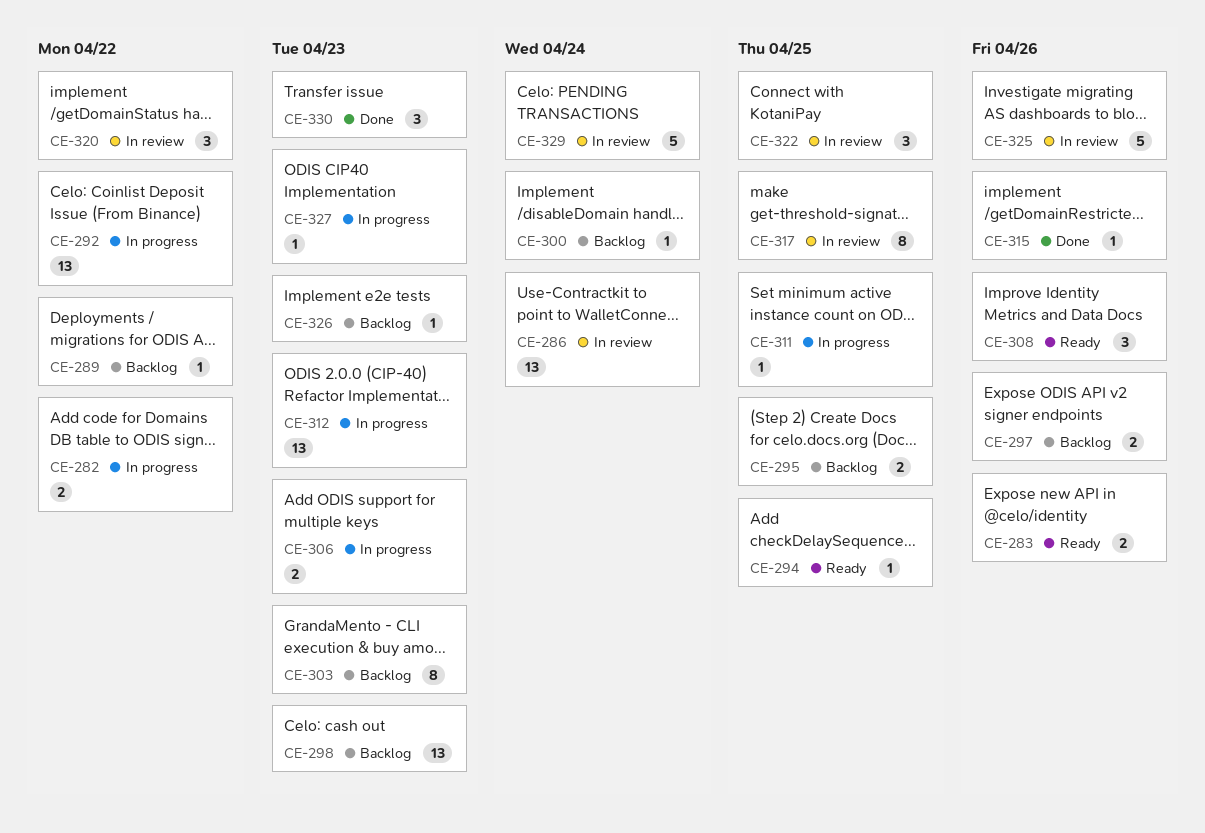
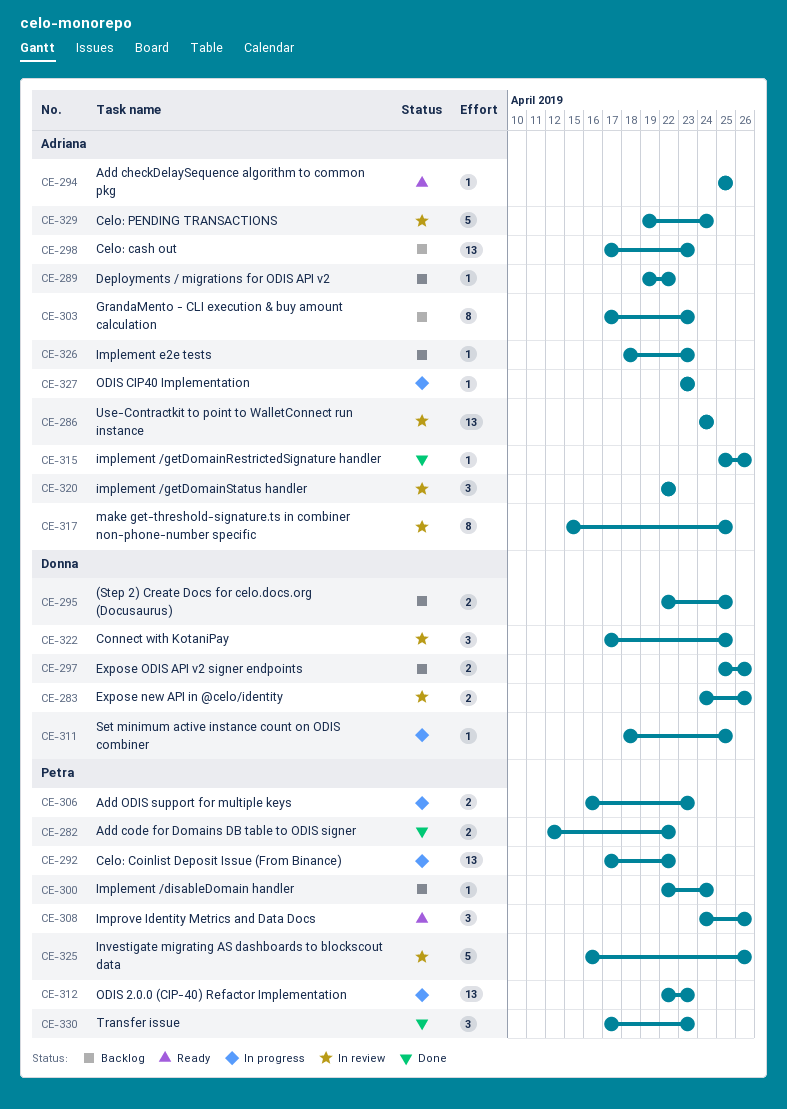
CE-282, status: In progress -> Done
CE-283, status: Ready -> In review

